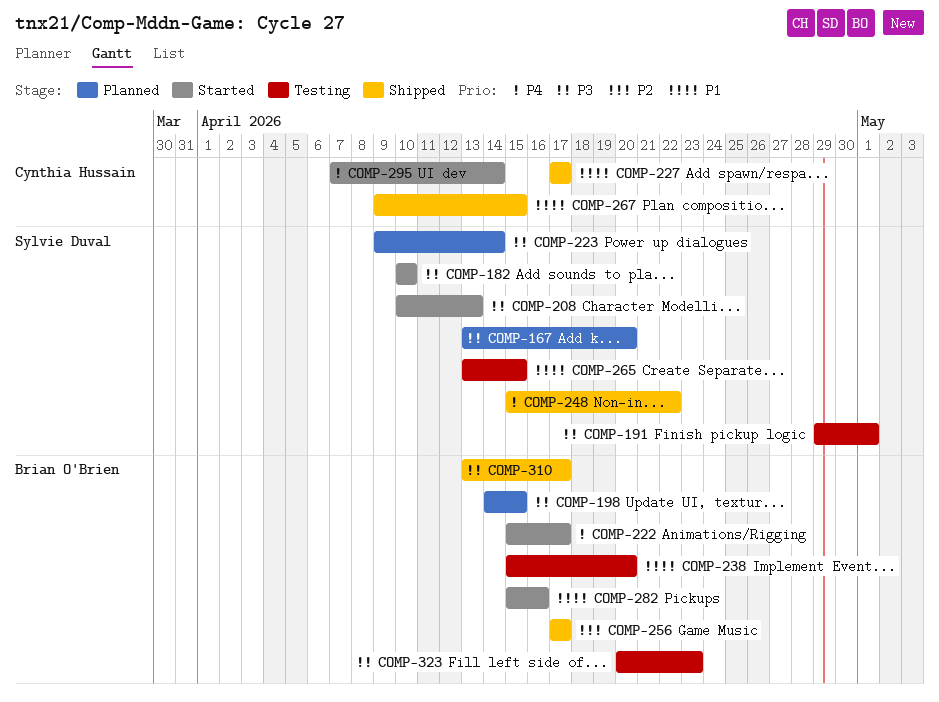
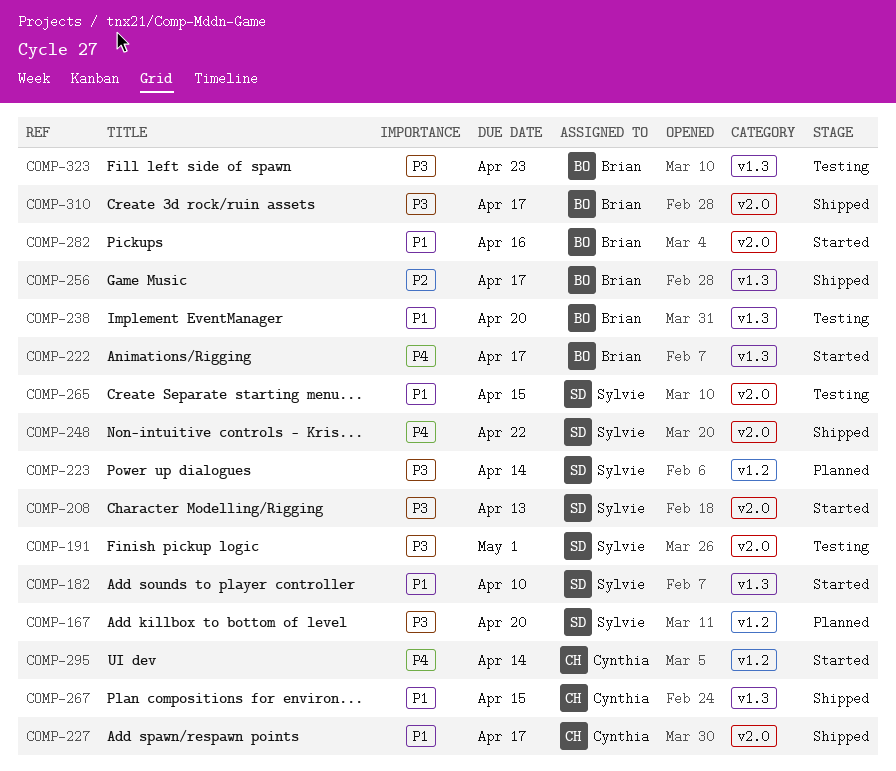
COMP-182, priority: P3 -> P1
COMP-198: present -> none

